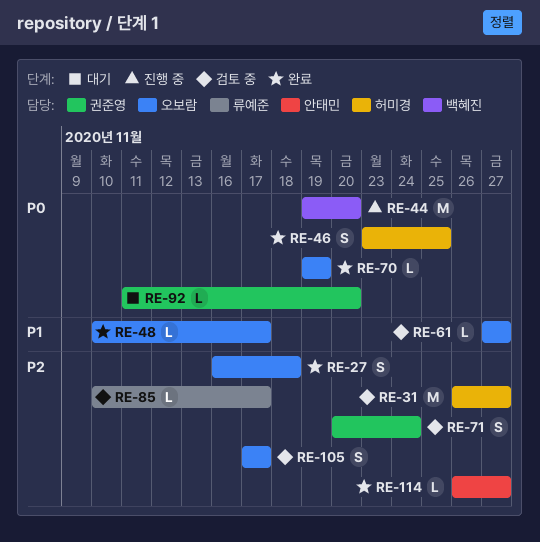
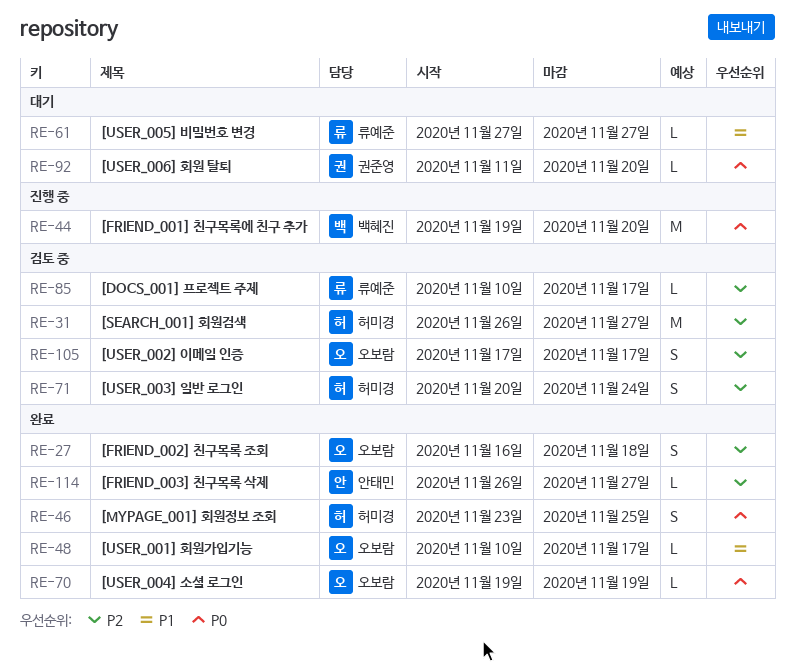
RE-61, status: 검토 중 -> 대기
RE-61, owner: 오보람 -> 류예준
RE-71, owner: 권준영 -> 허미경

